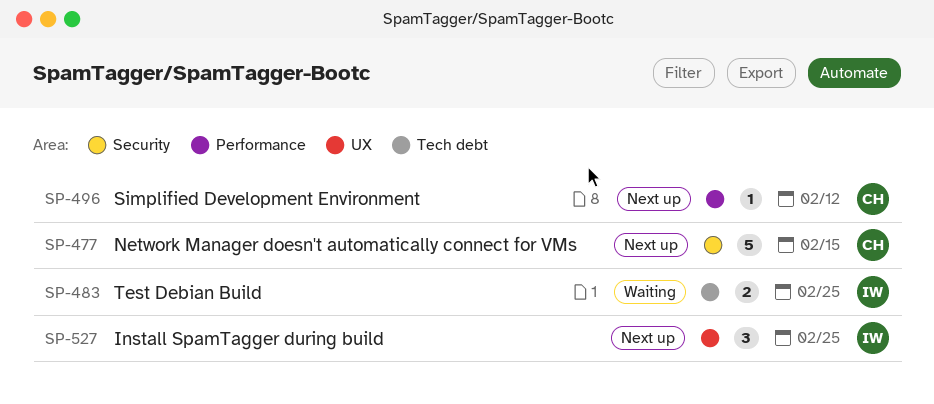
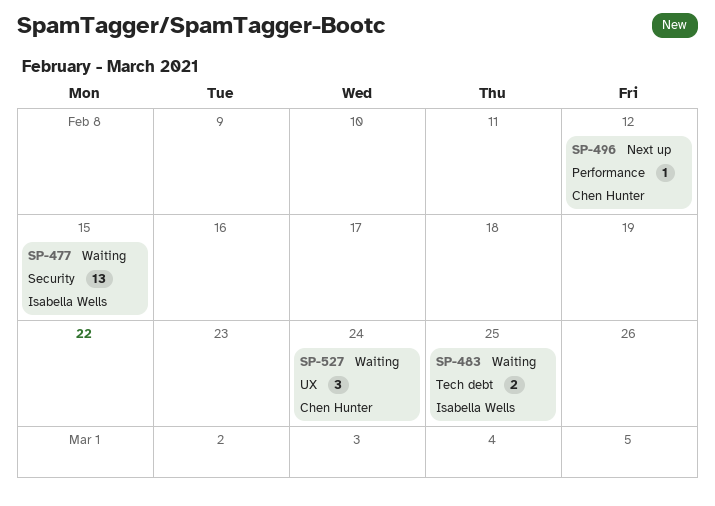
SP-477, status: Next up -> Waiting
SP-477, owner: Chen Hunter -> Isabella Wells
SP-477, estimate: 5 -> 13
SP-527, status: Next up -> Waiting
SP-527, owner: Isabella Wells -> Chen Hunter
SP-527, due: Feb 25 -> Feb 24

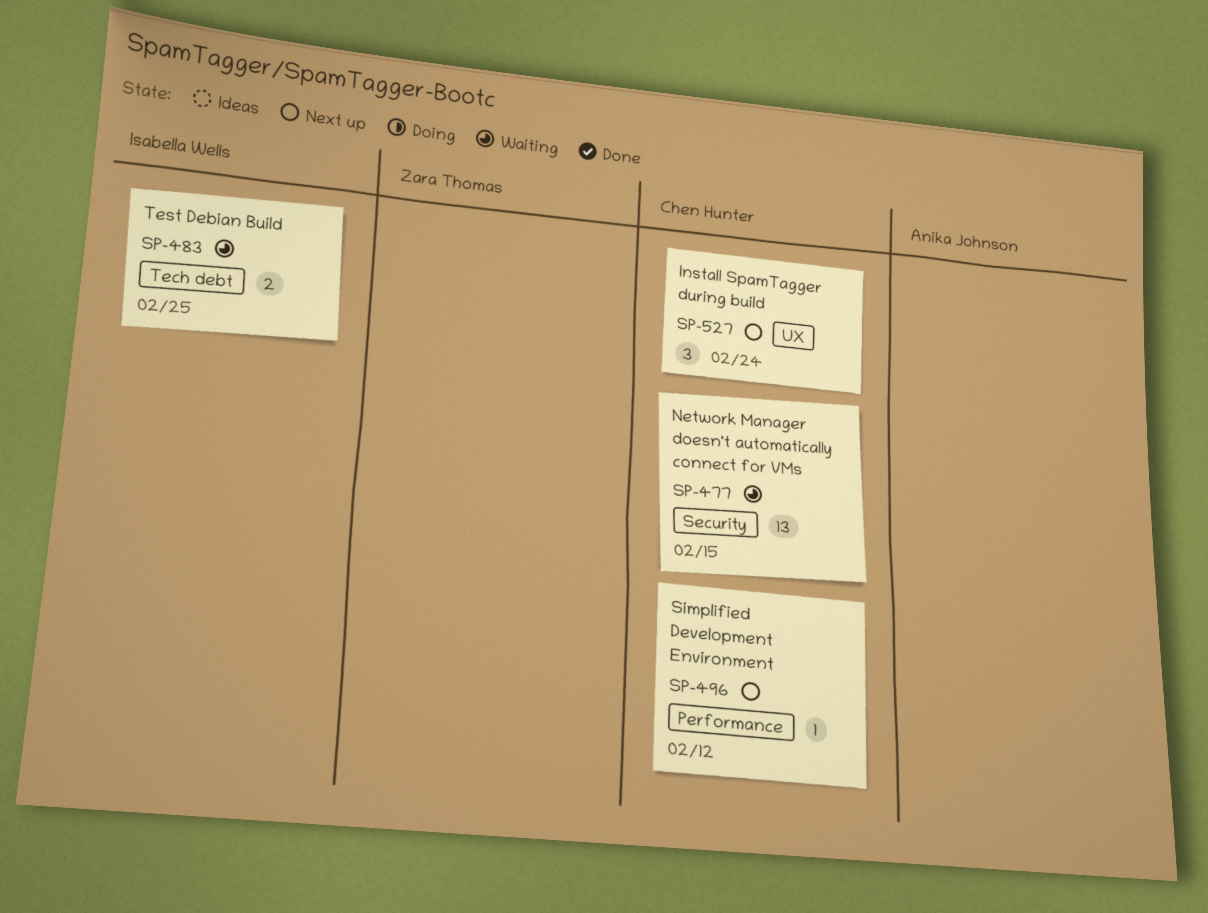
SP-477, owner: Isabella Wells -> Chen Hunter
SP-527, status: Waiting -> Next up

